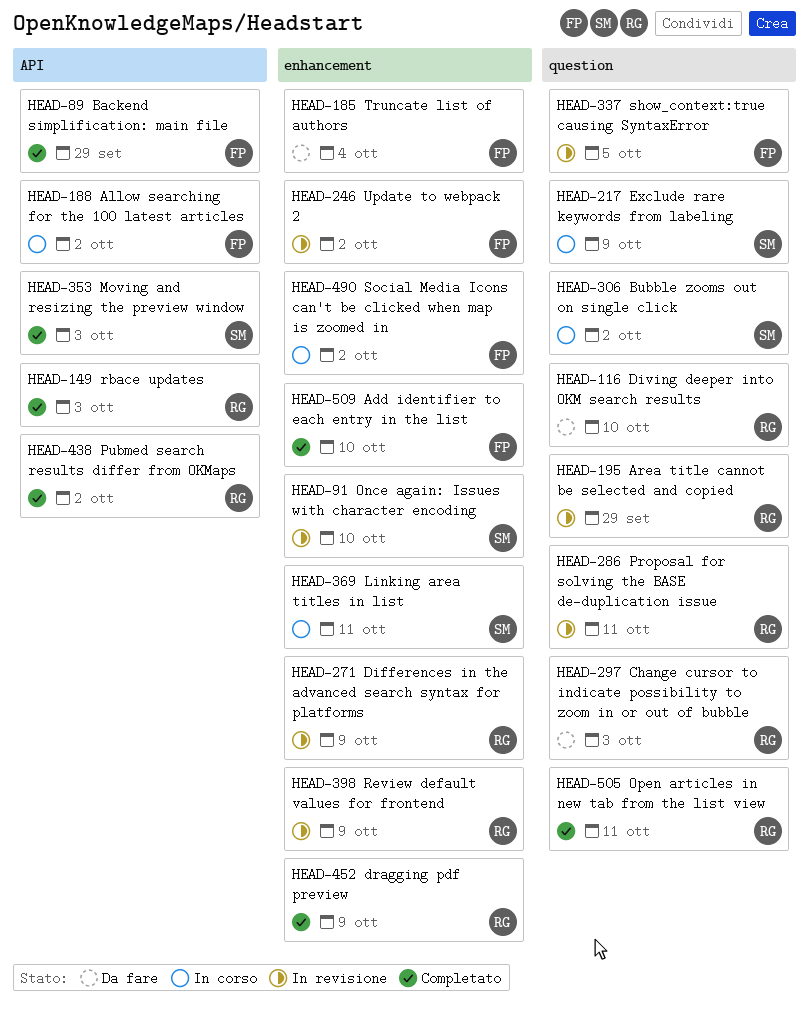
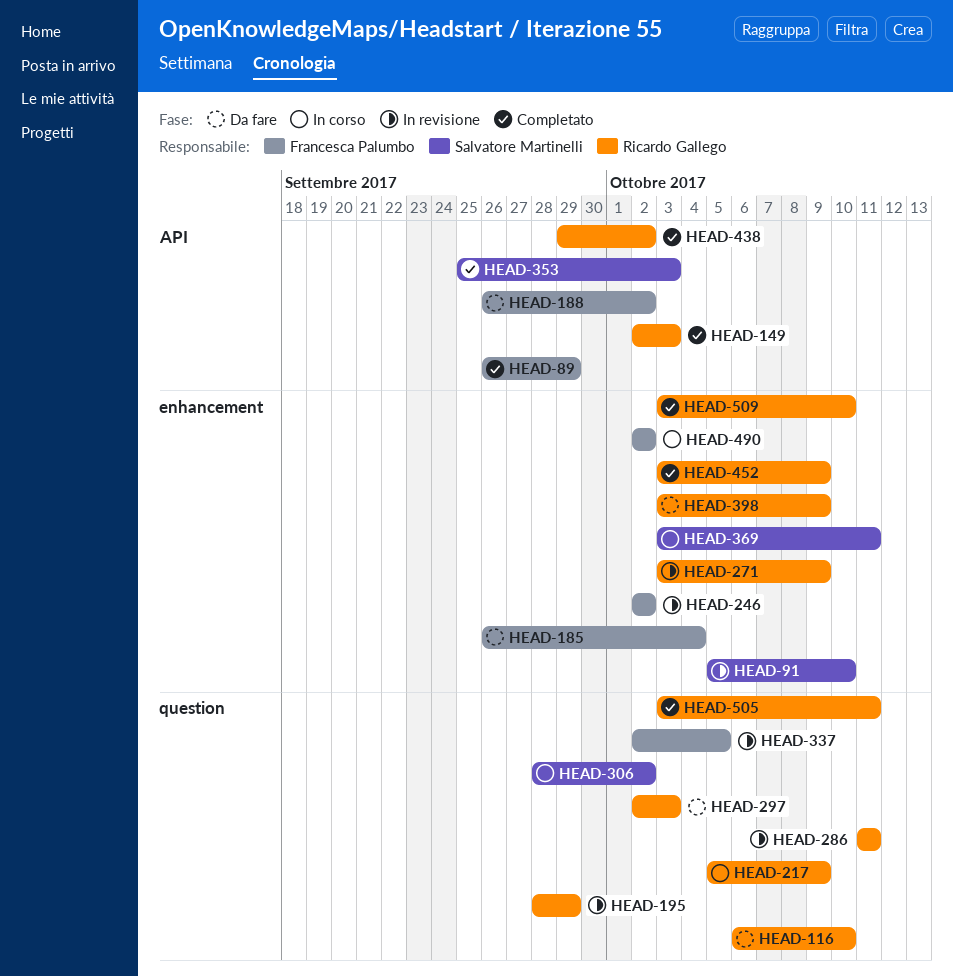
HEAD-188, status: In corso -> Da fare
HEAD-217, owner: Salvatore Martinelli -> Ricardo Gallego
HEAD-398, status: In revisione -> Da fare
HEAD-509, owner: Francesca Palumbo -> Ricardo Gallego

